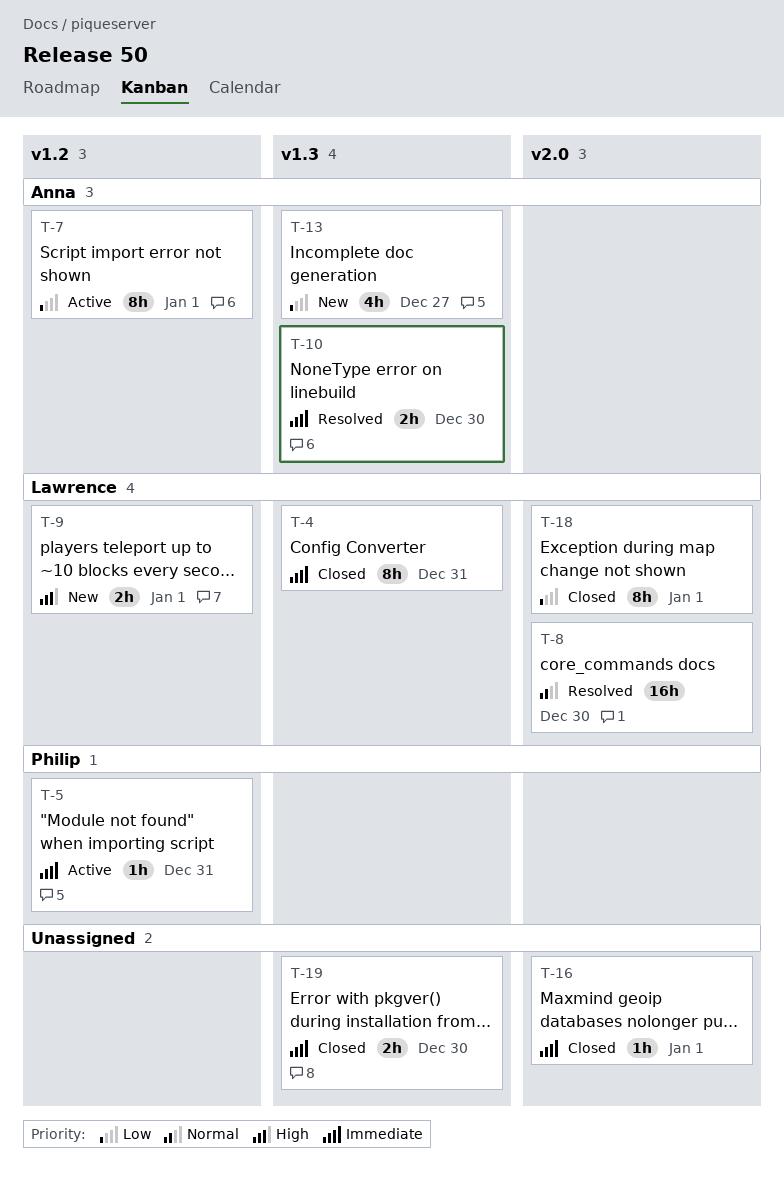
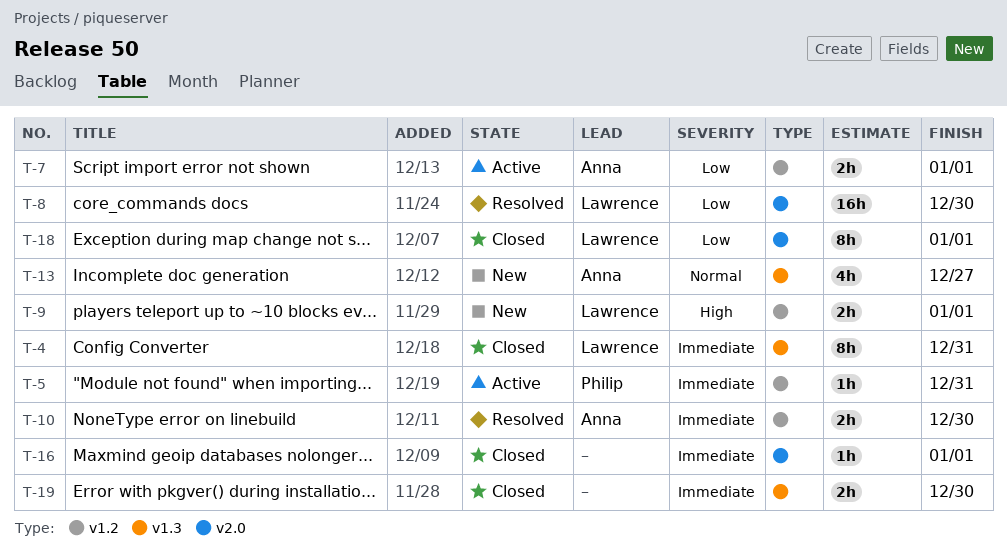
T-7, estimate: 8h -> 2h
T-8, priority: Normal -> Low
T-10, label: v1.3 -> v1.2
T-13, priority: Low -> Normal

